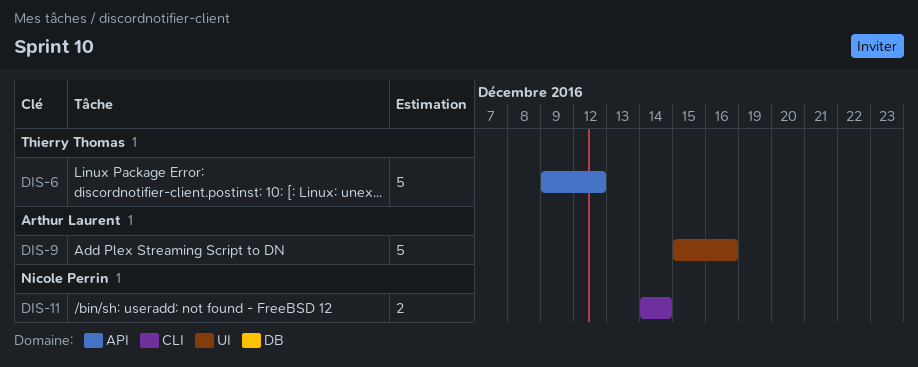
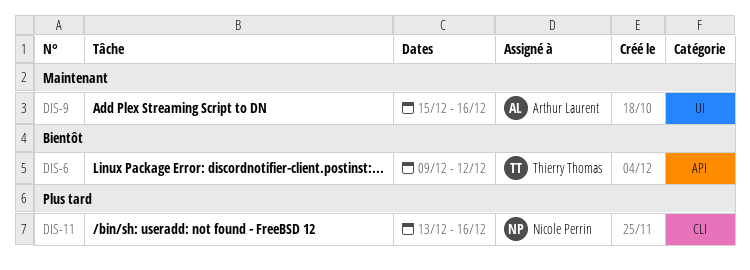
DIS-11, start: Dec 14 -> Dec 13
DIS-11, due: Dec 14 -> Dec 16

